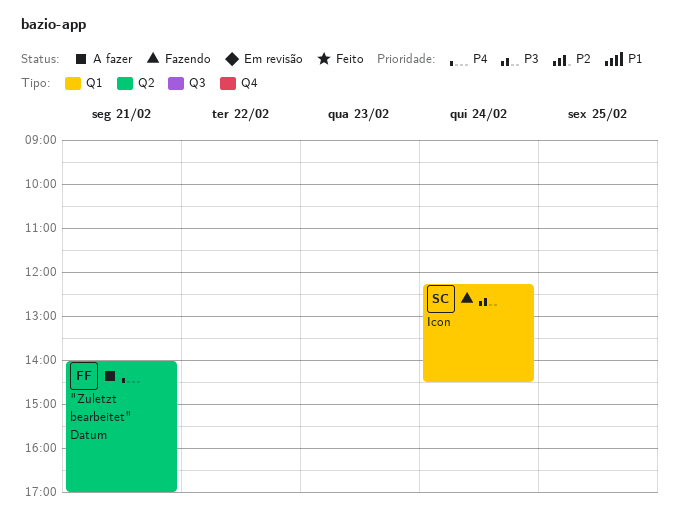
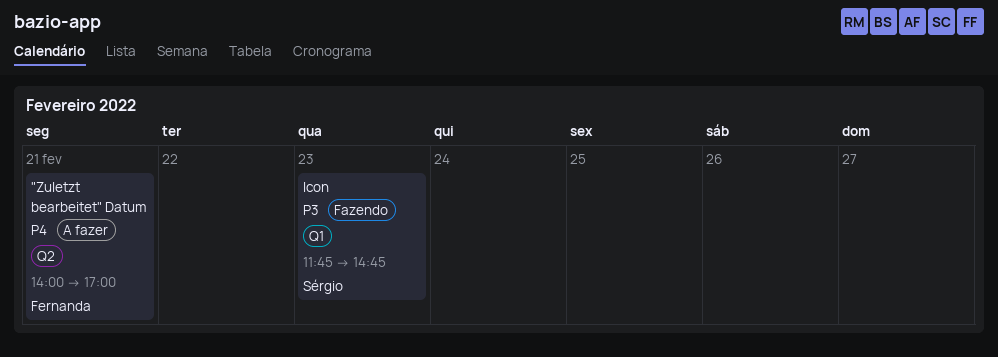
Icon, day: Feb 24 -> Feb 23
Icon, begins: 12:15 -> 11:45
Icon, ends: 14:30 -> 14:45

